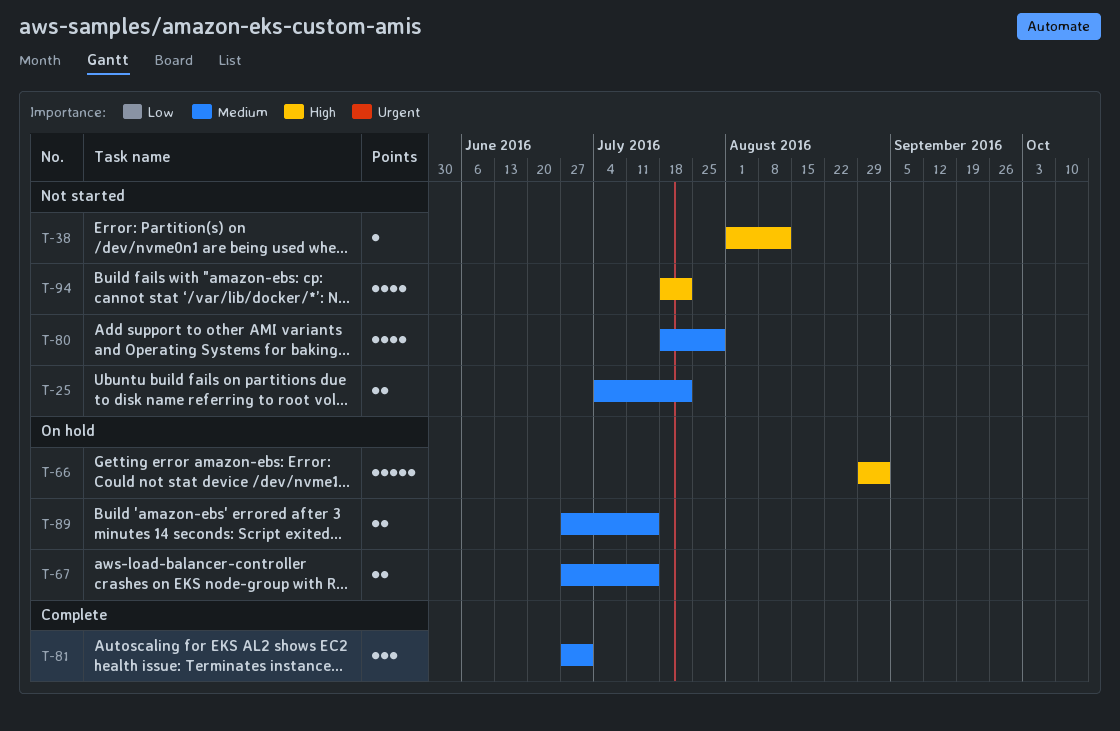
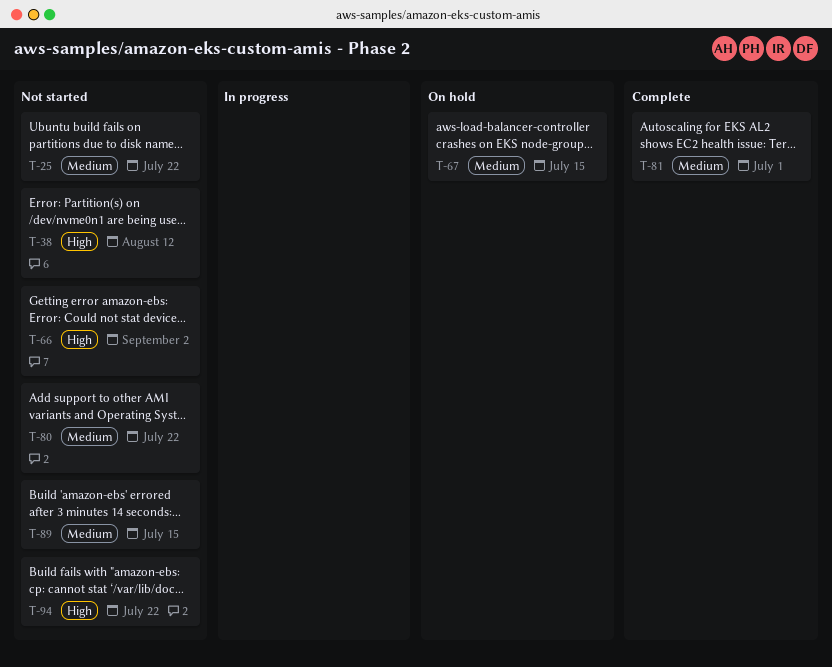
T-66, status: On hold -> Not started
T-80, due: Jul 29 -> Jul 22
T-89, status: On hold -> Not started

